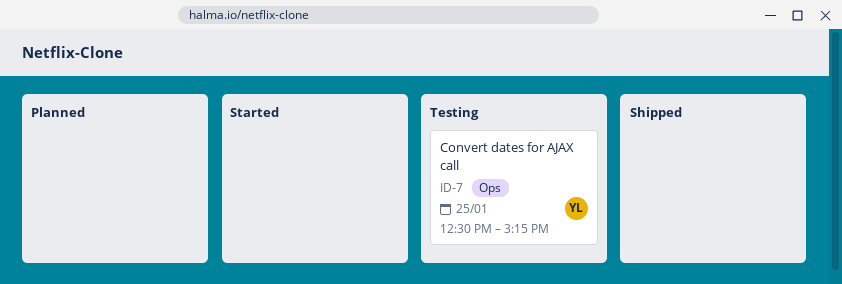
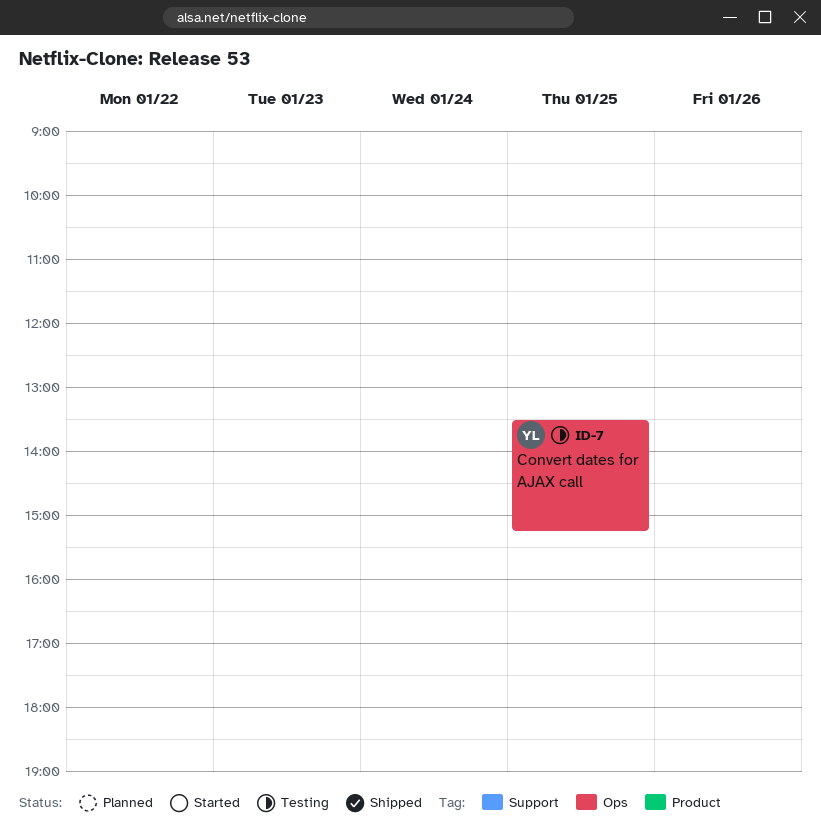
ID-7, begins: 12:30 -> 13:30

